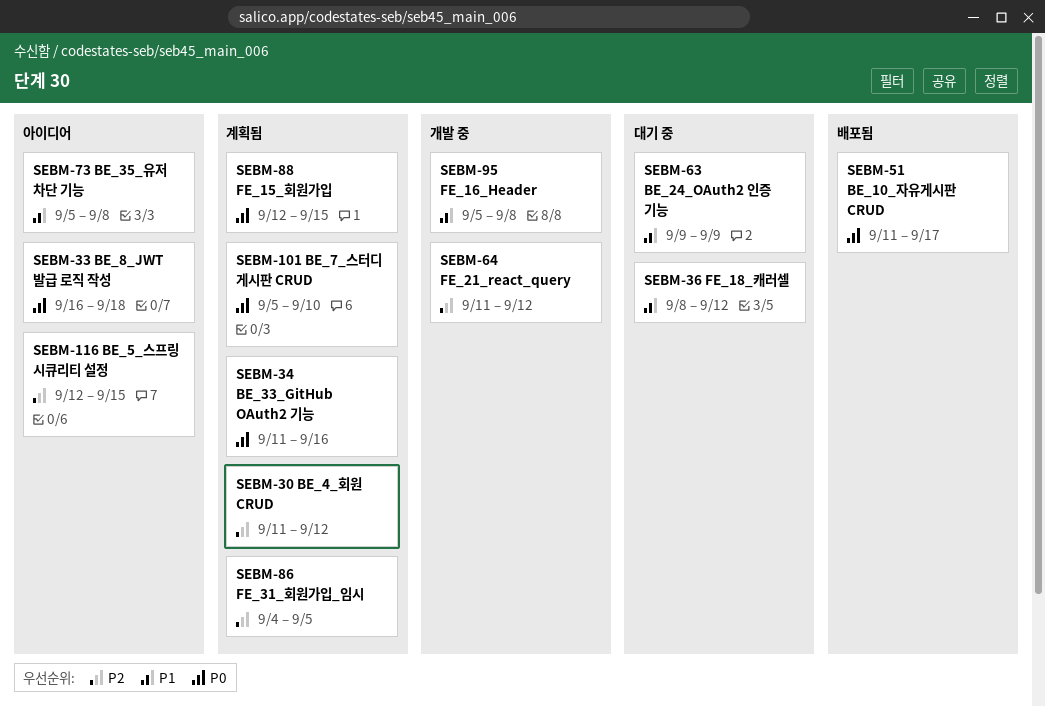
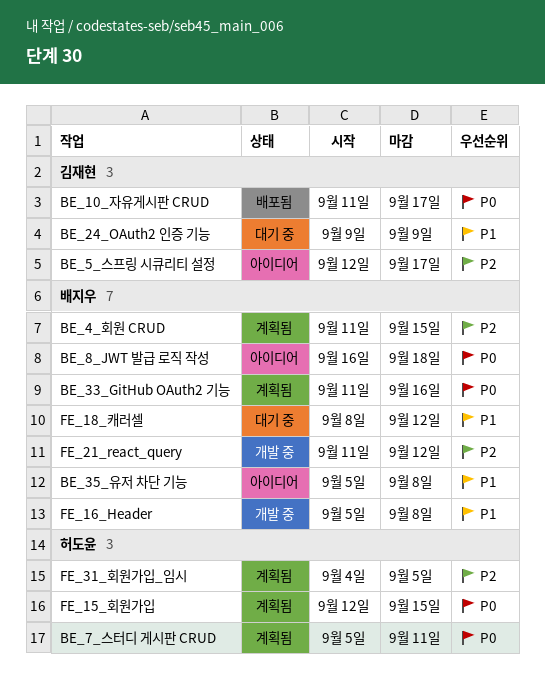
BE_4_회원 CRUD, due: Sep 12 -> Sep 15
BE_5_스프링 시큐리티 설정, due: Sep 15 -> Sep 17
BE_7_스터디 게시판 CRUD, due: Sep 10 -> Sep 11

